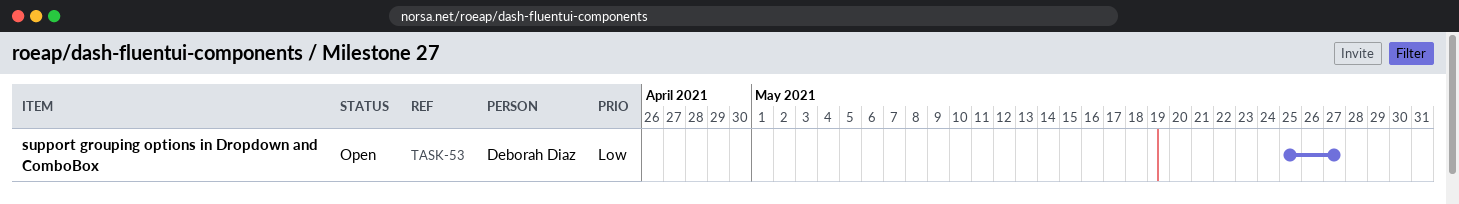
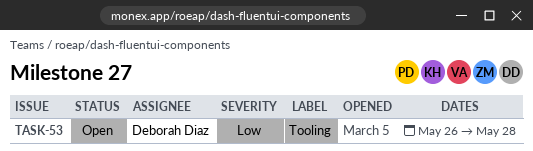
TASK-53, start: May 25 -> May 26
TASK-53, due: May 27 -> May 28

